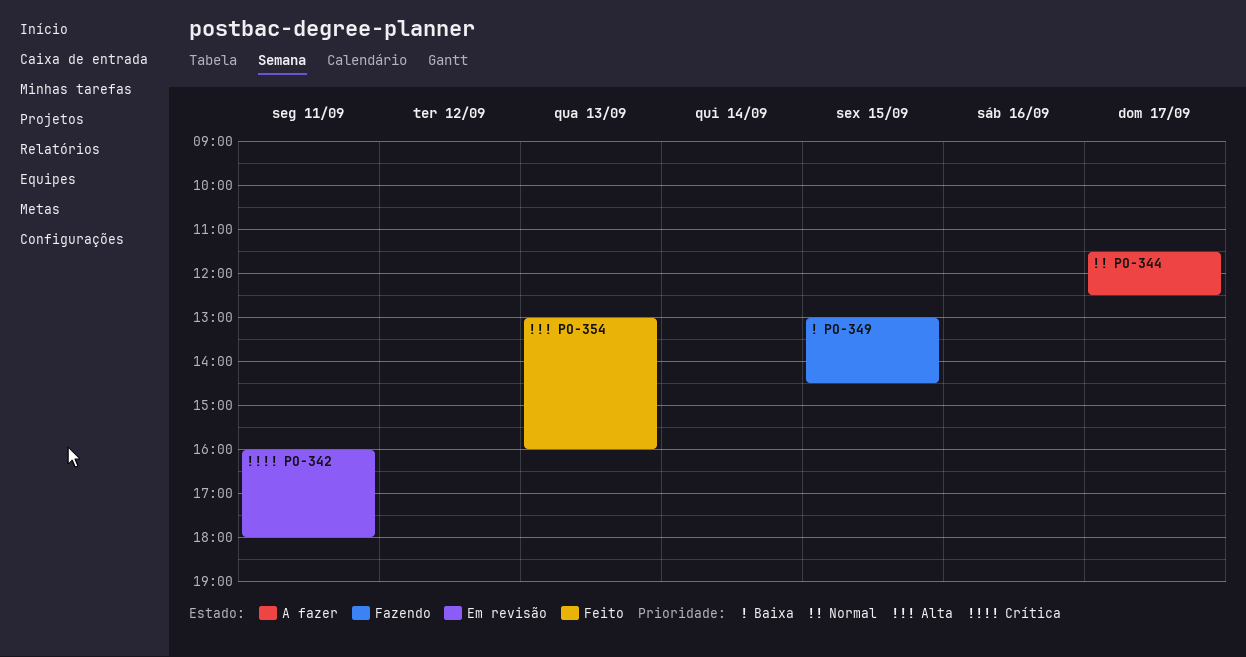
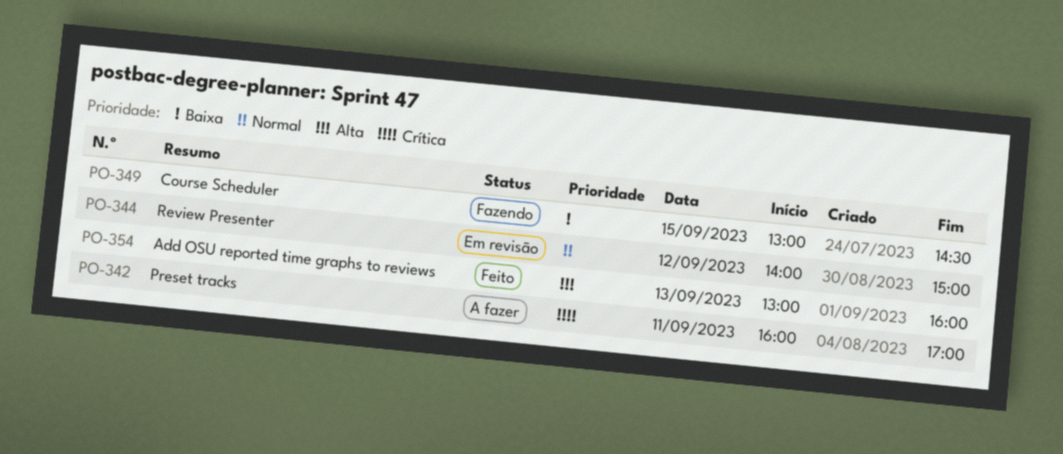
PO-342, status: Em revisão -> A fazer
PO-342, ends: 18:00 -> 17:00
PO-344, status: A fazer -> Em revisão
PO-344, day: Sep 17 -> Sep 12
PO-344, begins: 11:30 -> 14:00
PO-344, ends: 12:30 -> 15:00

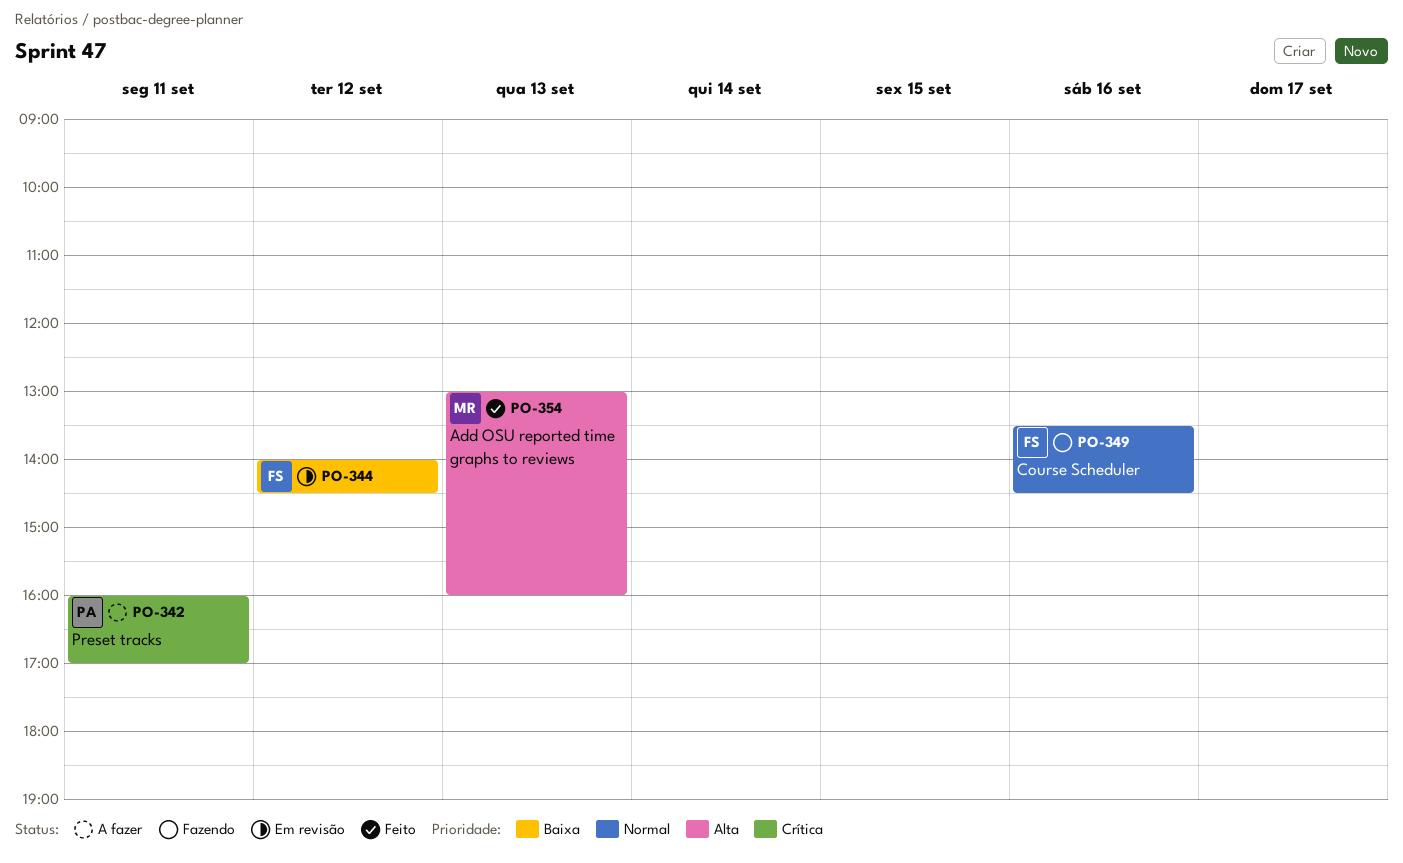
PO-344, priority: Normal -> Baixa
PO-344, ends: 15:00 -> 14:30
PO-349, priority: Baixa -> Normal
PO-349, day: Sep 15 -> Sep 16
PO-349, begins: 13:00 -> 13:30

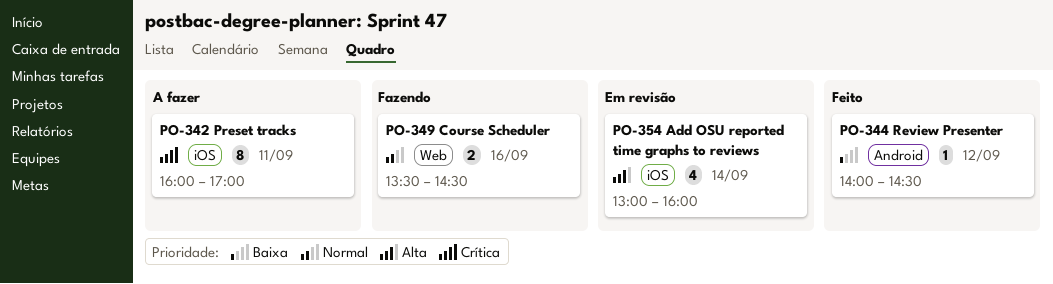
PO-344, status: Em revisão -> Feito
PO-354, status: Feito -> Em revisão
PO-354, day: Sep 13 -> Sep 14

